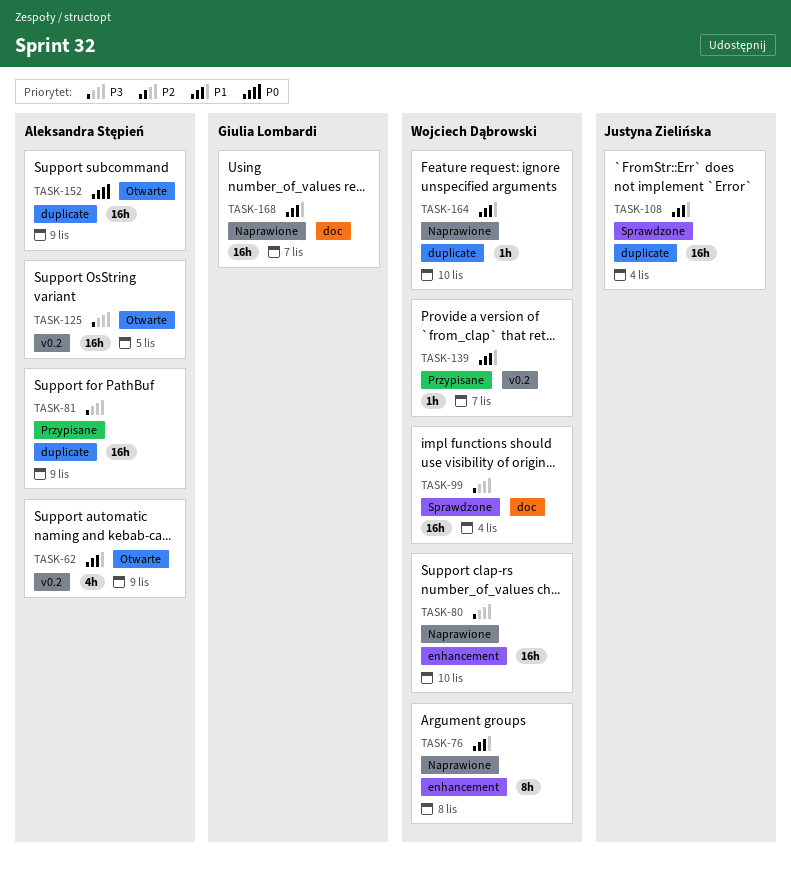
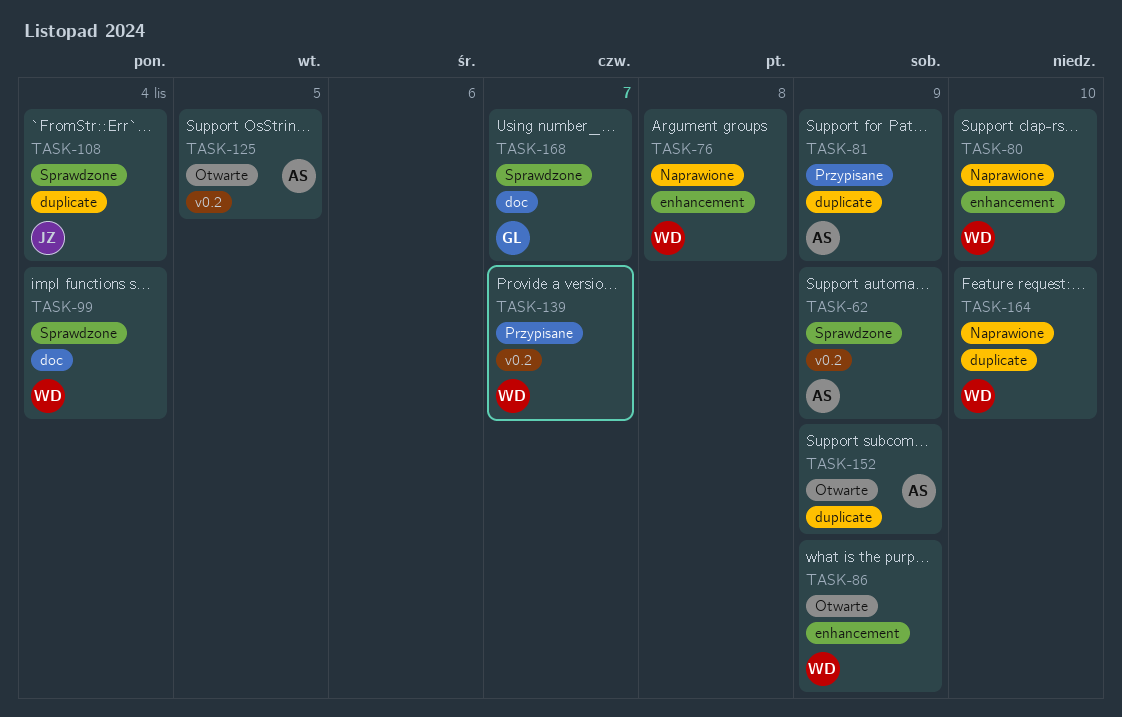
TASK-62, status: Otwarte -> Sprawdzone
TASK-86: none -> present
TASK-168, status: Naprawione -> Sprawdzone

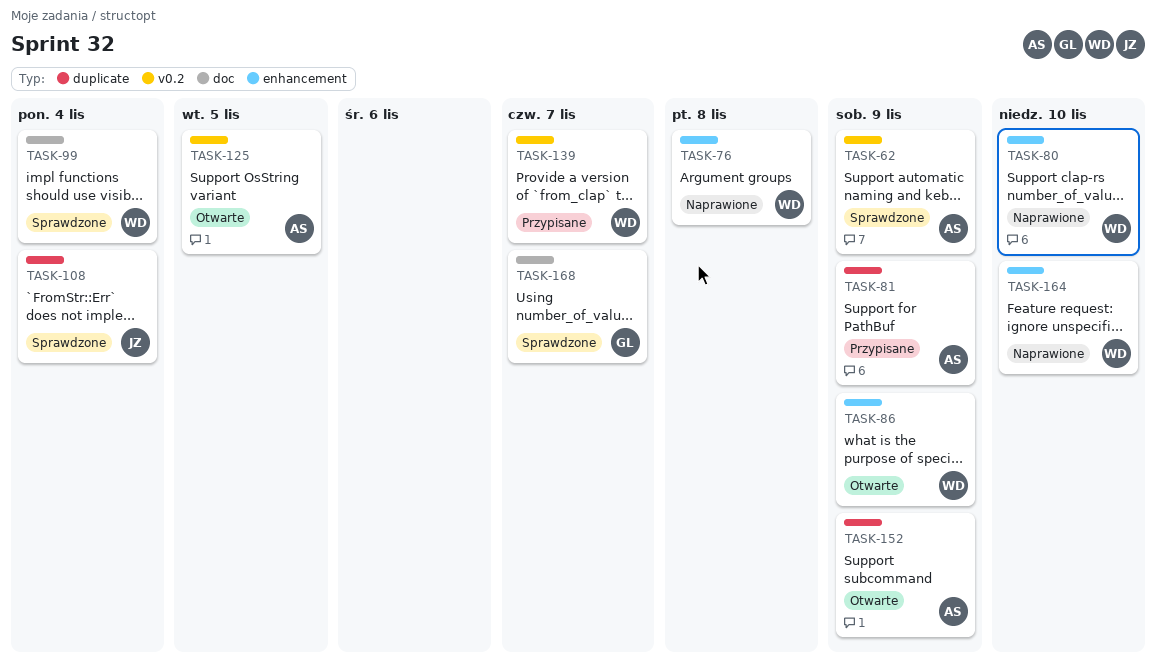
TASK-164, label: duplicate -> enhancement

